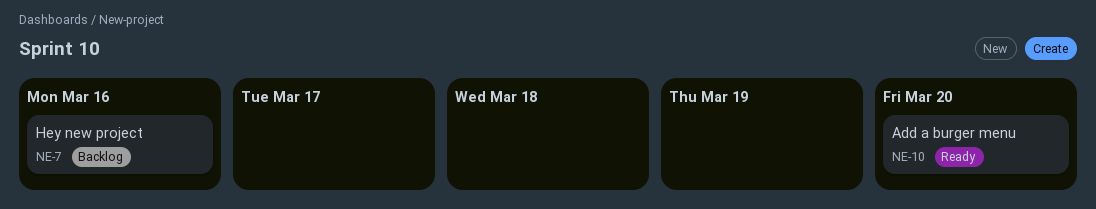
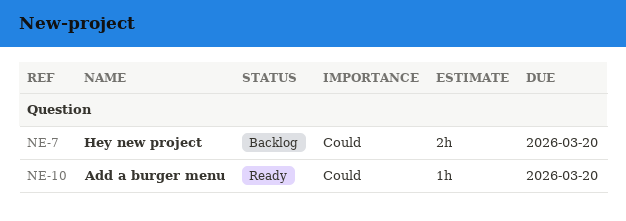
NE-7, due: Mar 16 -> Mar 20

